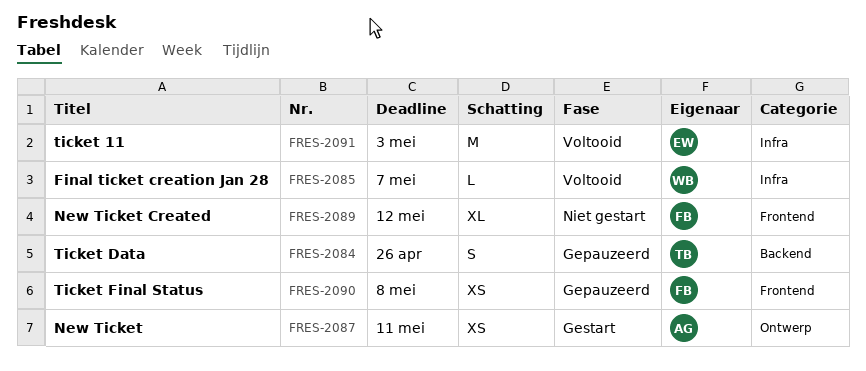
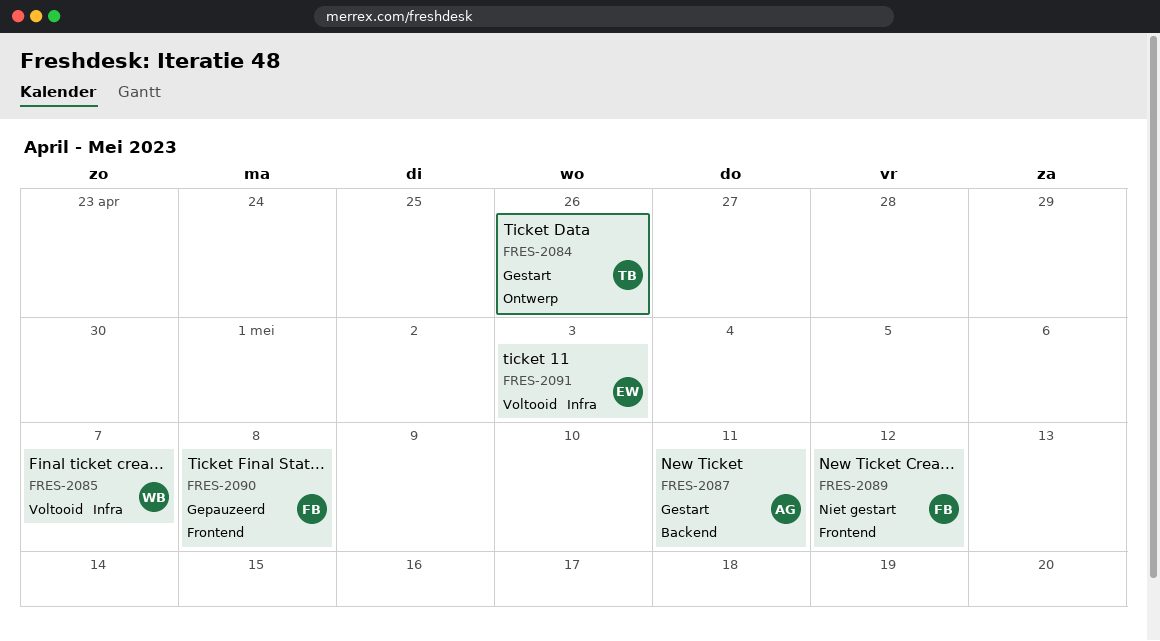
FRES-2084, status: Gepauzeerd -> Gestart
FRES-2084, label: Backend -> Ontwerp
FRES-2087, label: Ontwerp -> Backend

